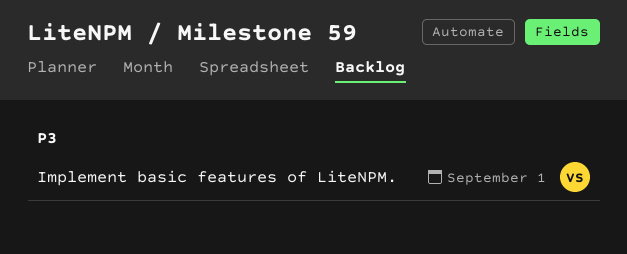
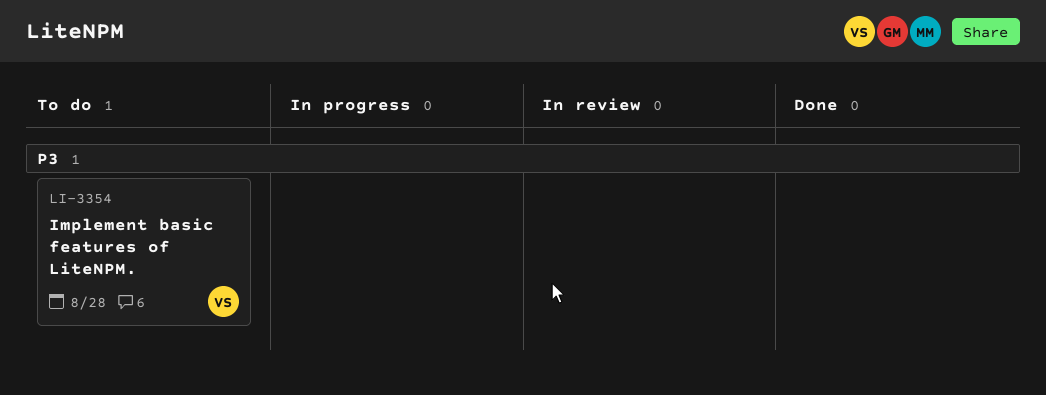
Implement basic features of LiteNPM., due: Sep 1 -> Aug 28

